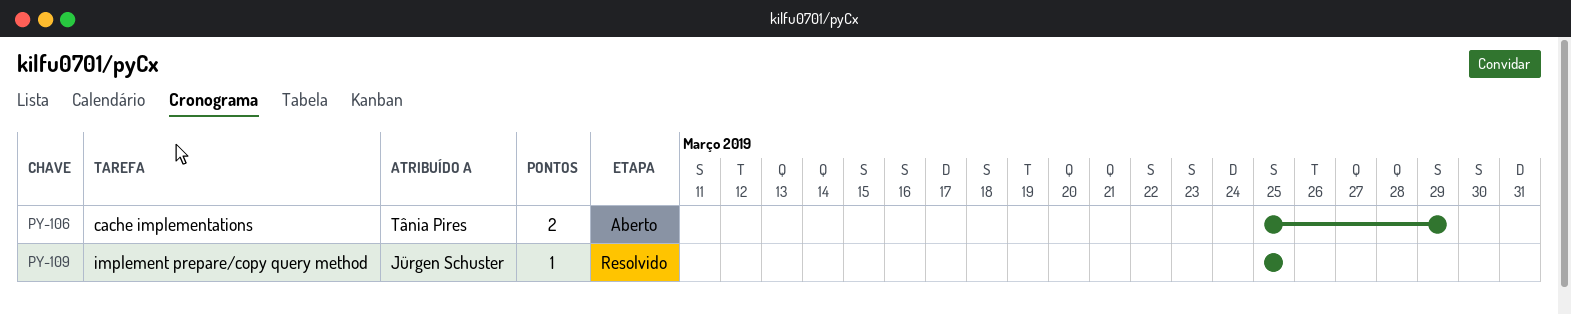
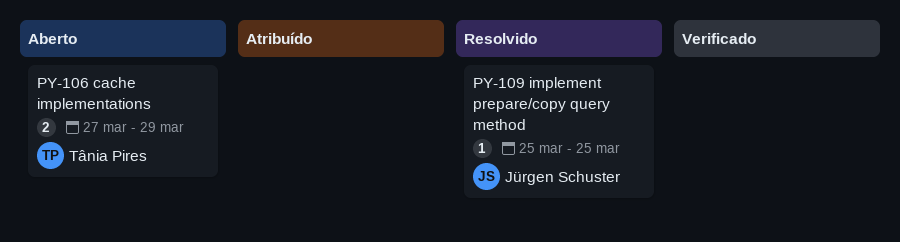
PY-106, start: Mar 25 -> Mar 27

